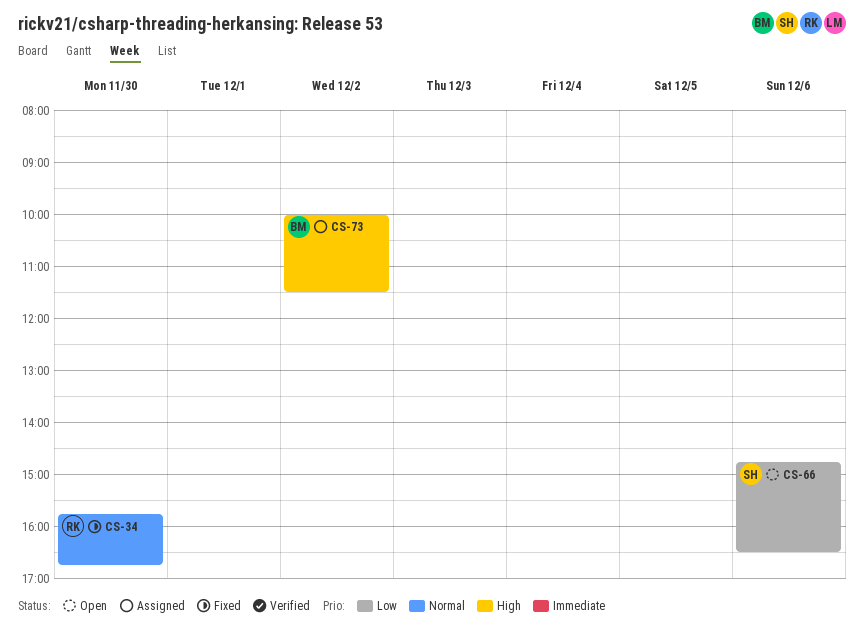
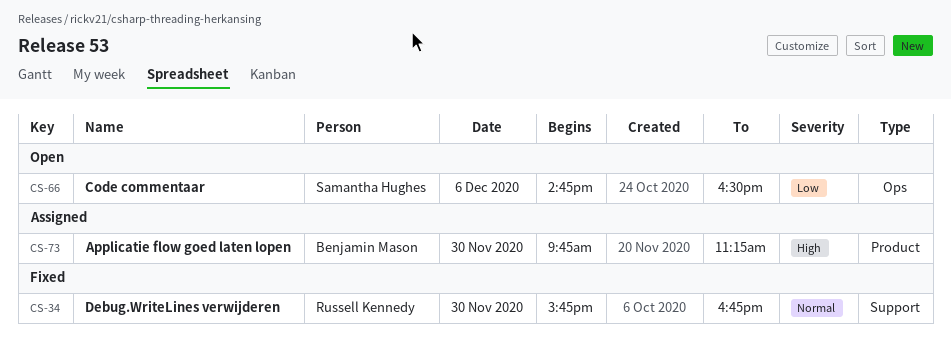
CS-73, day: Dec 2 -> Nov 30
CS-73, begins: 10:00 -> 09:45
CS-73, ends: 11:30 -> 11:15

